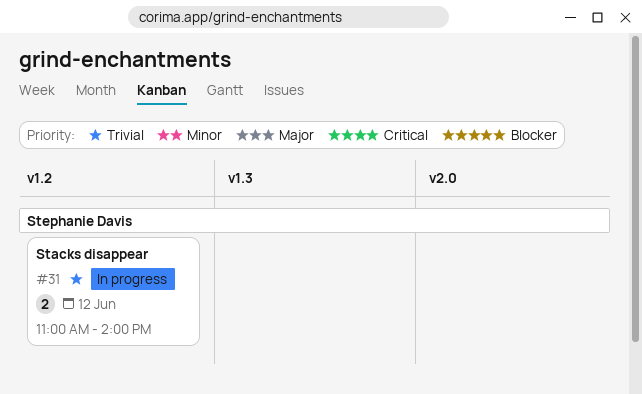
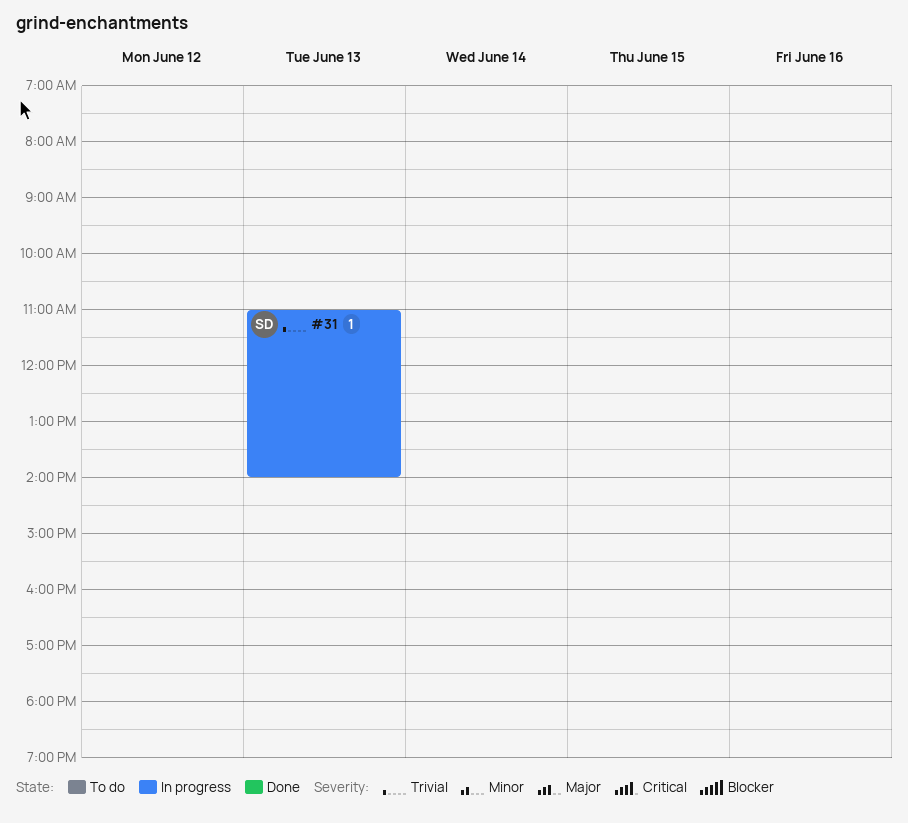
#31, estimate: 2 -> 1
#31, day: Jun 12 -> Jun 13

